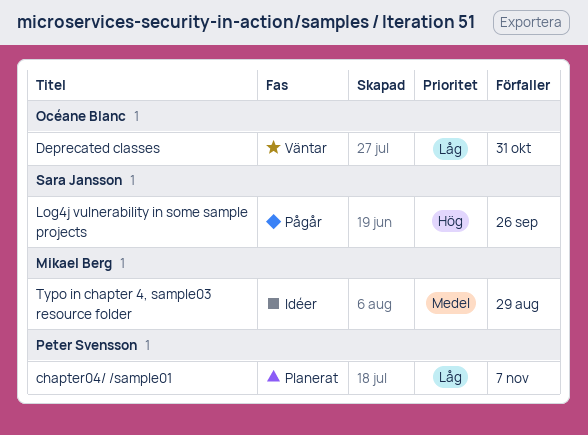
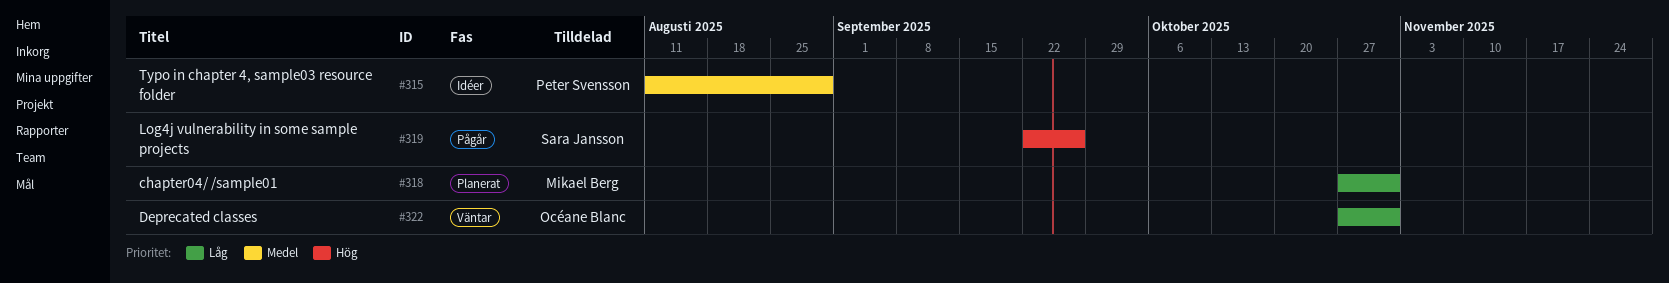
chapter04/ /sample01, owner: Peter Svensson -> Mikael Berg
chapter04/ /sample01, due: Nov 7 -> Oct 31
Typo in chapter 4, sample03 resource folder, owner: Mikael Berg -> Peter Svensson

